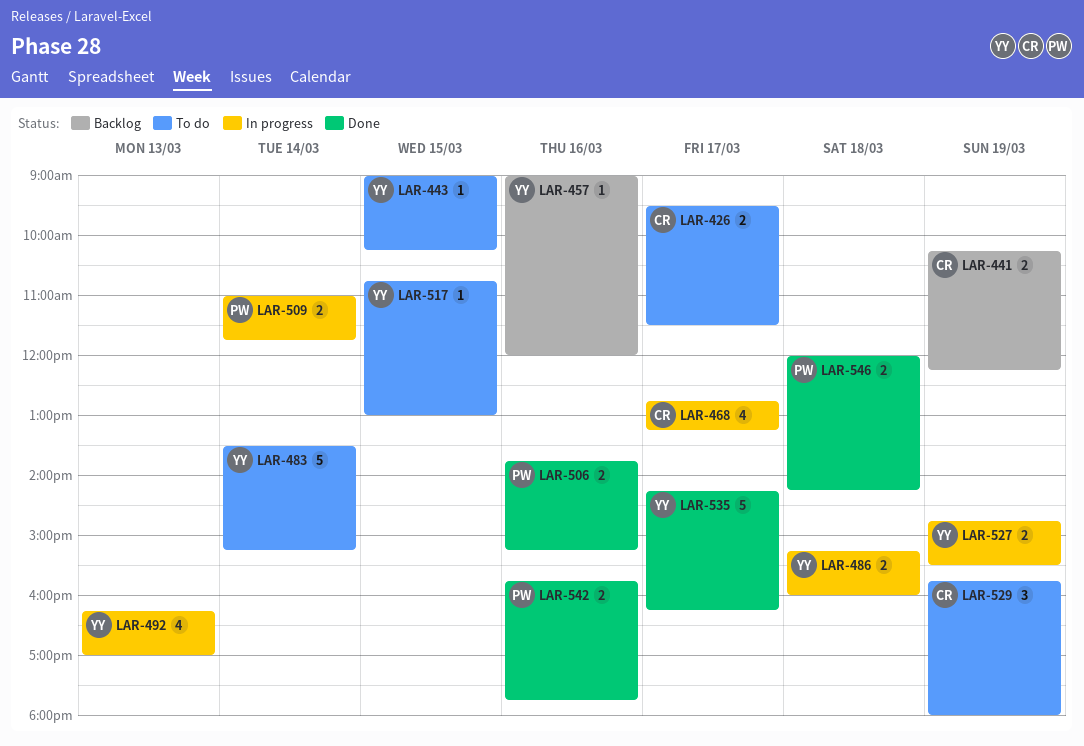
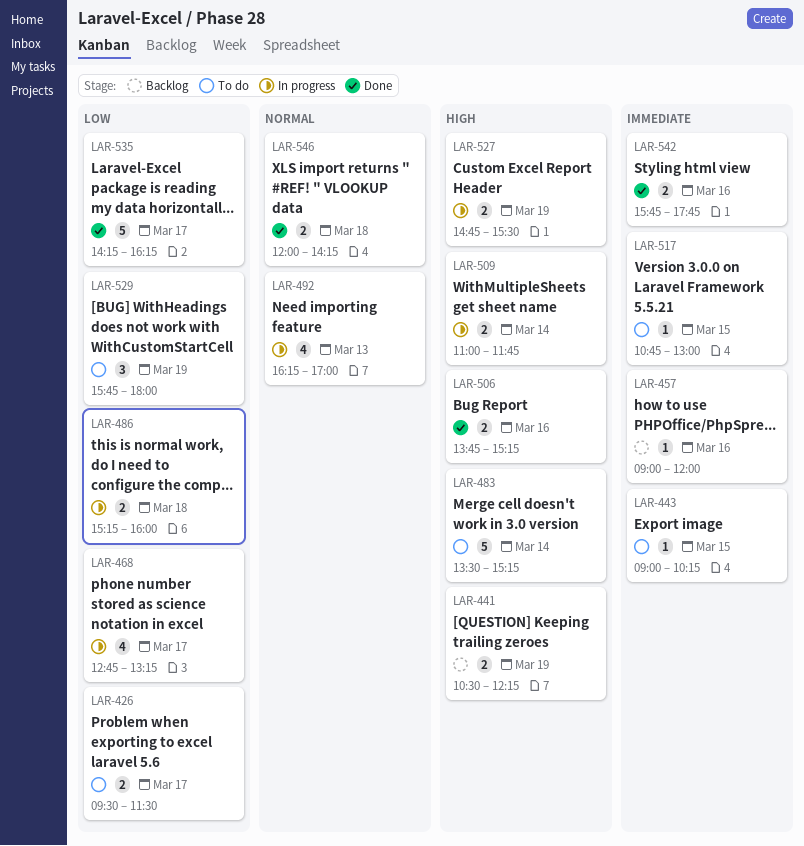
LAR-441, begins: 10:15 -> 10:30

